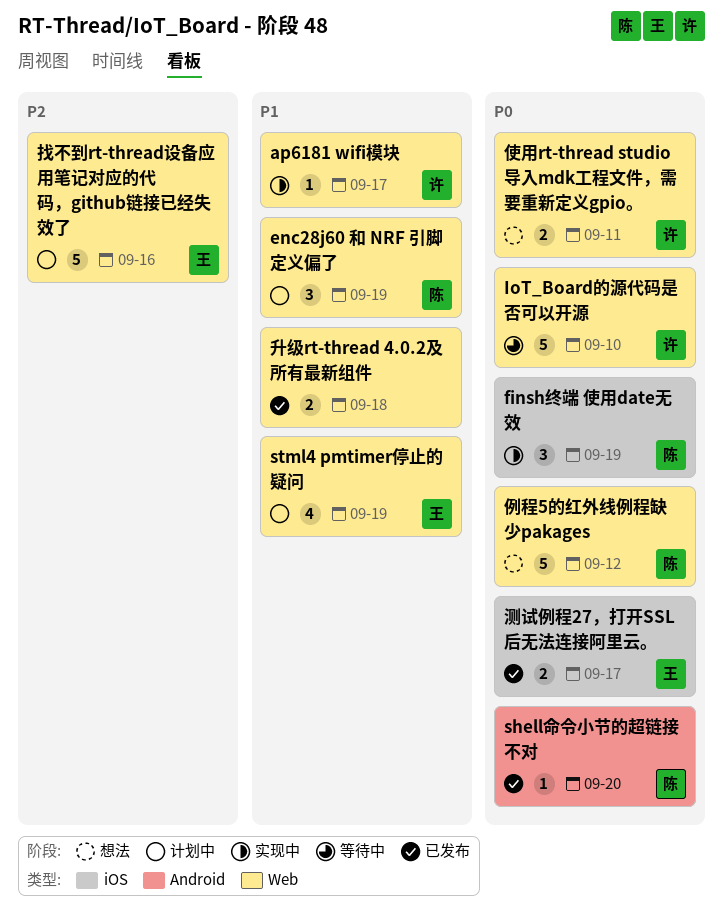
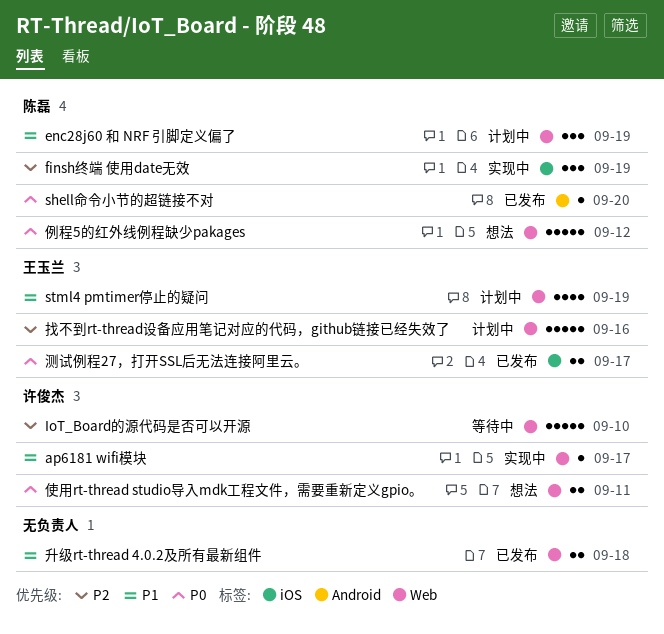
finsh终端 使用date无效, priority: P0 -> P2
IoT_Board的源代码是否可以开源, priority: P0 -> P2

